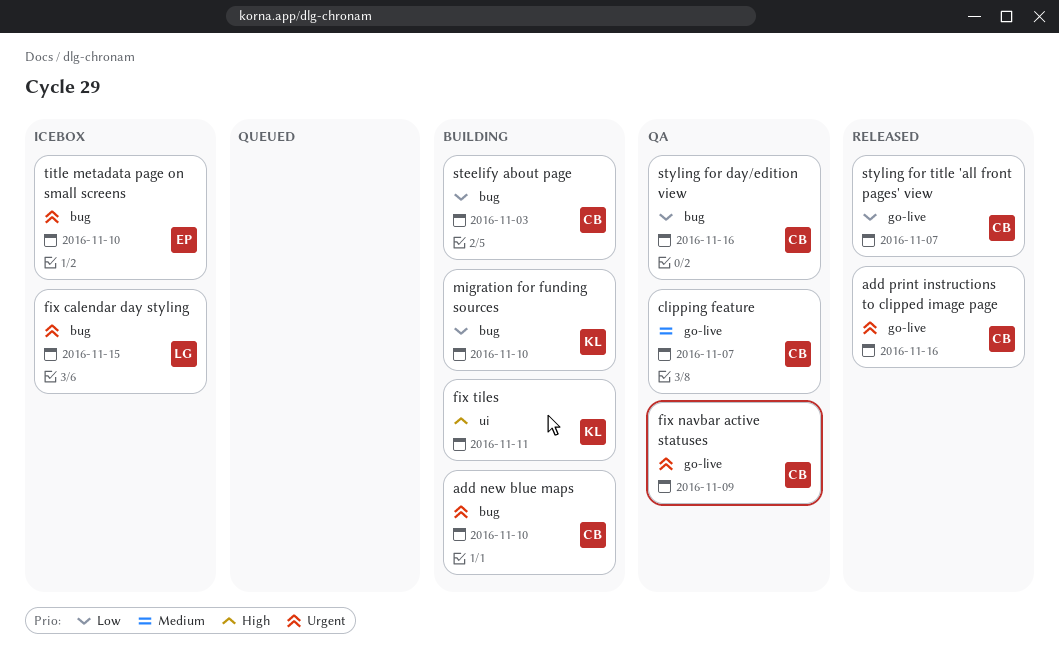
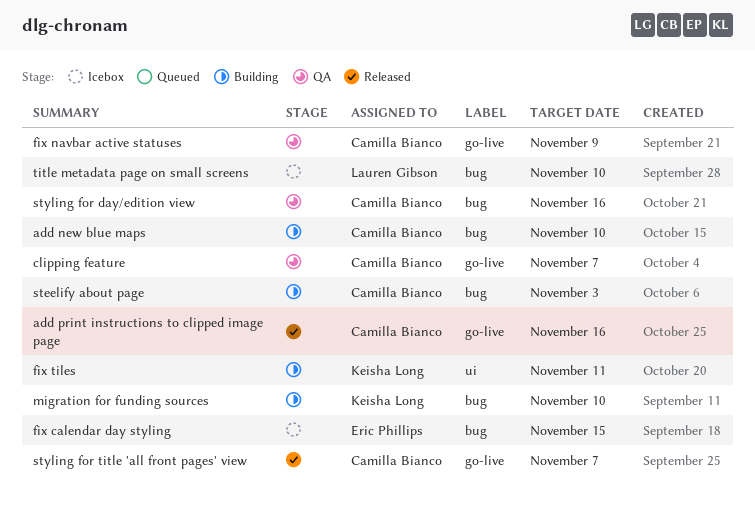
fix calendar day styling, owner: Lauren Gibson -> Eric Phillips
title metadata page on small screens, owner: Eric Phillips -> Lauren Gibson

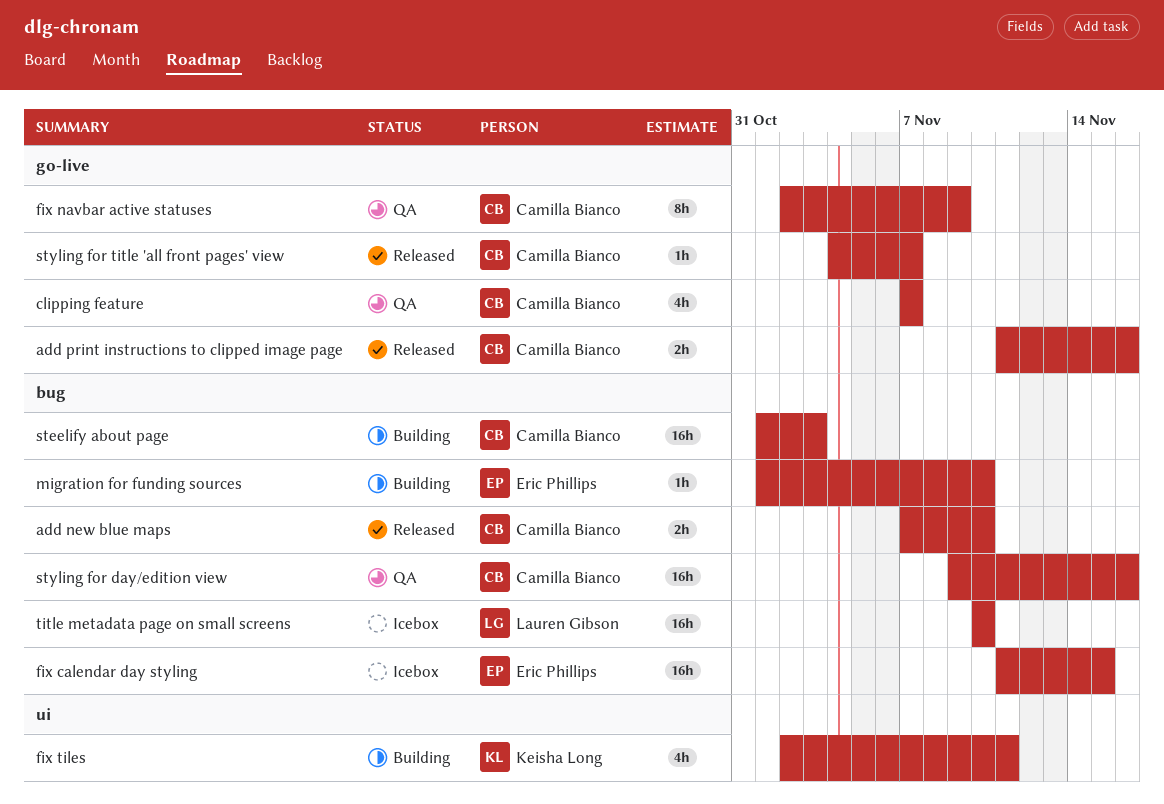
add new blue maps, status: Building -> Released
migration for funding sources, owner: Keisha Long -> Eric Phillips

